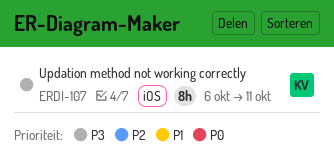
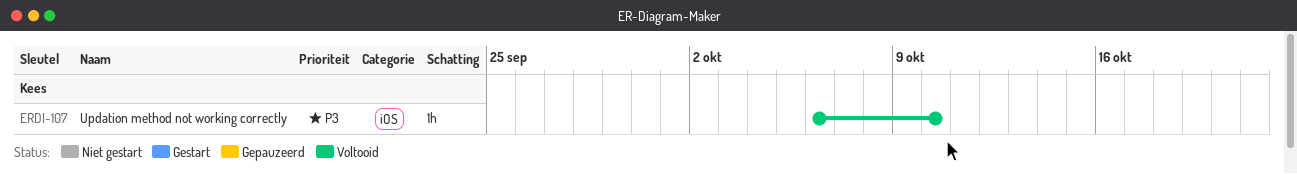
ERDI-107, estimate: 8h -> 1h
ERDI-107, due: Oct 11 -> Oct 10

